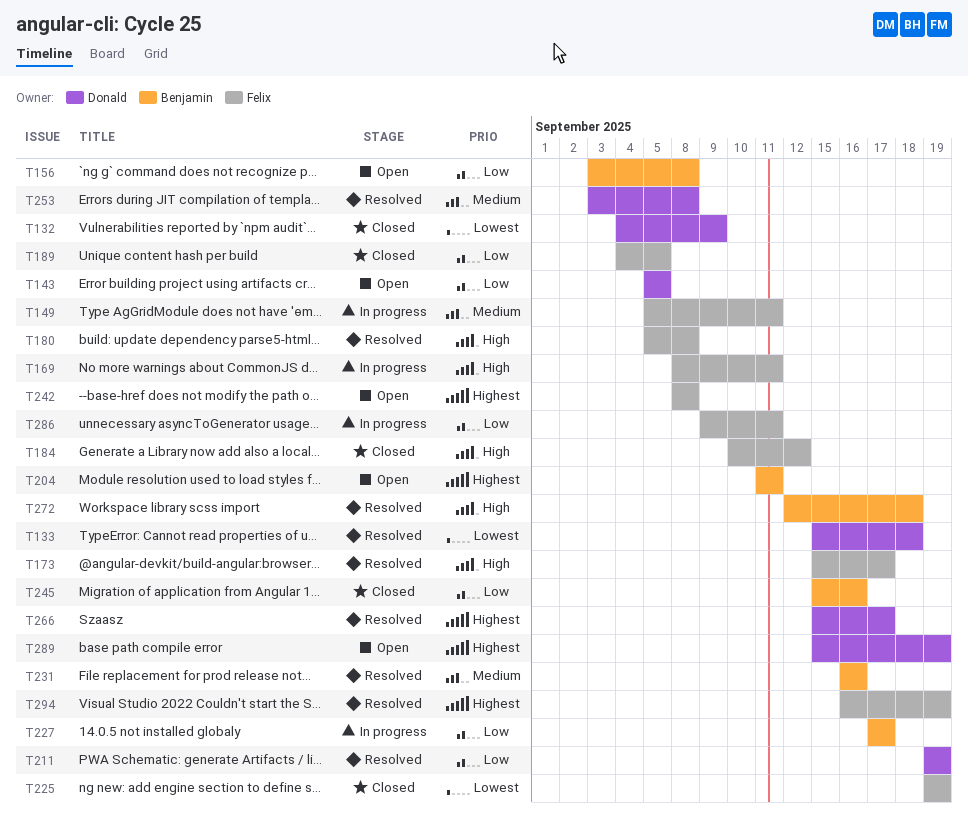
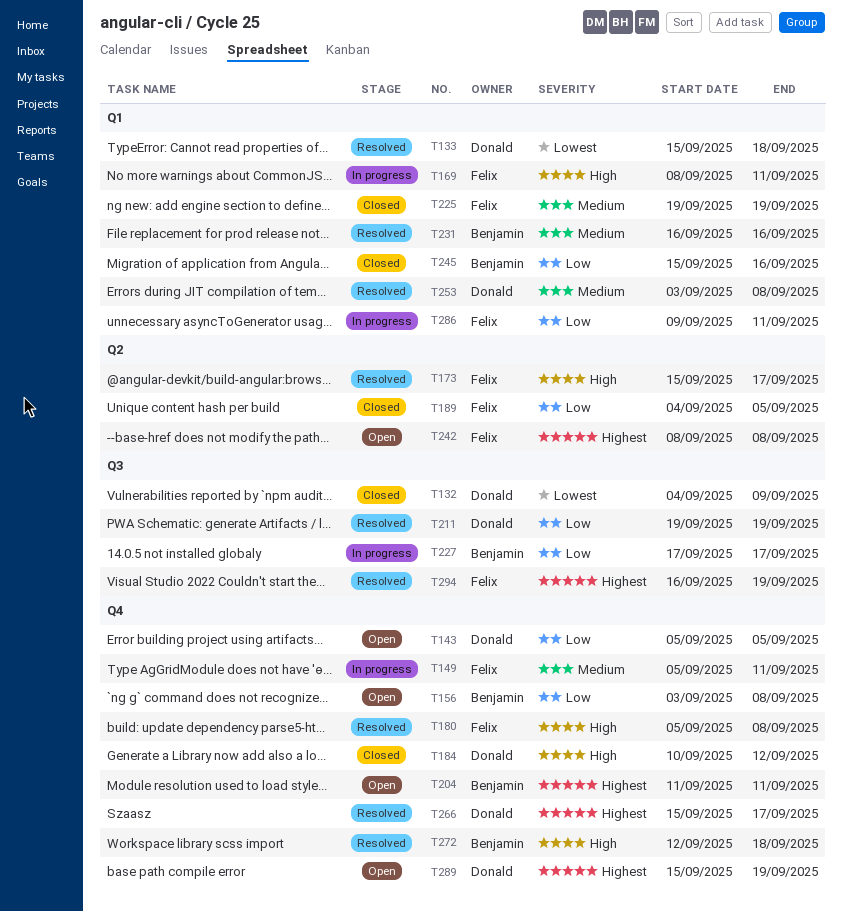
T184, owner: Felix -> Donald
T225, priority: Lowest -> Medium

